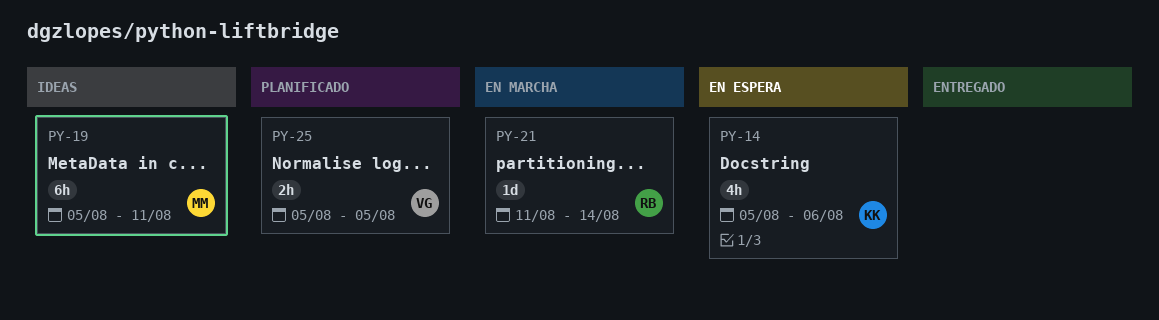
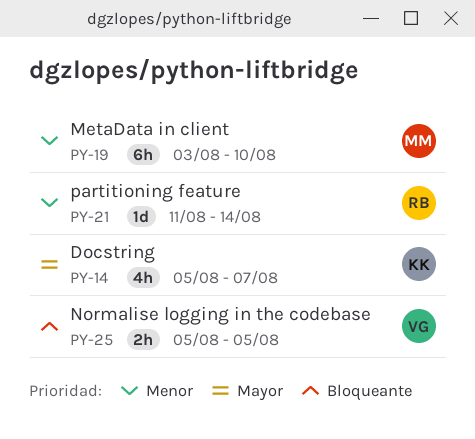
PY-14, due: Aug 6 -> Aug 7
PY-19, start: Aug 5 -> Aug 3
PY-19, due: Aug 11 -> Aug 10

